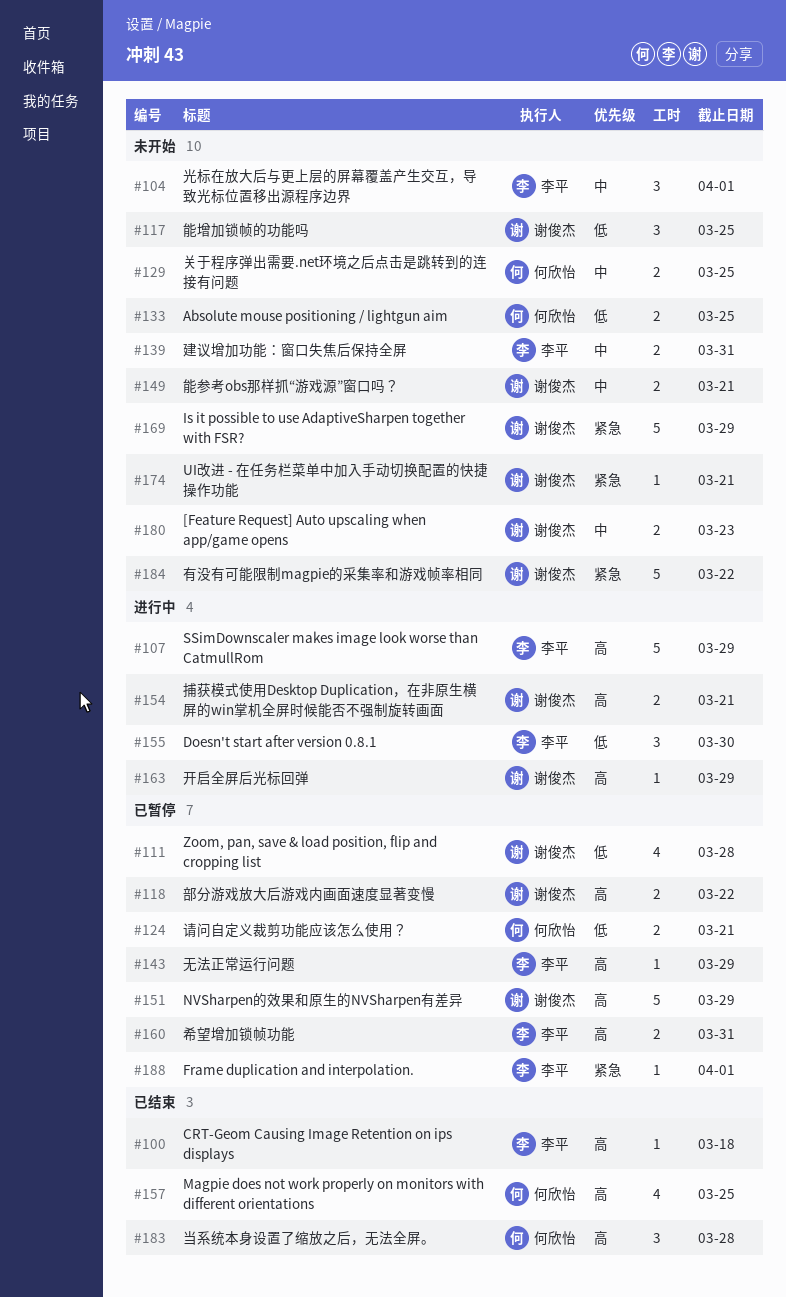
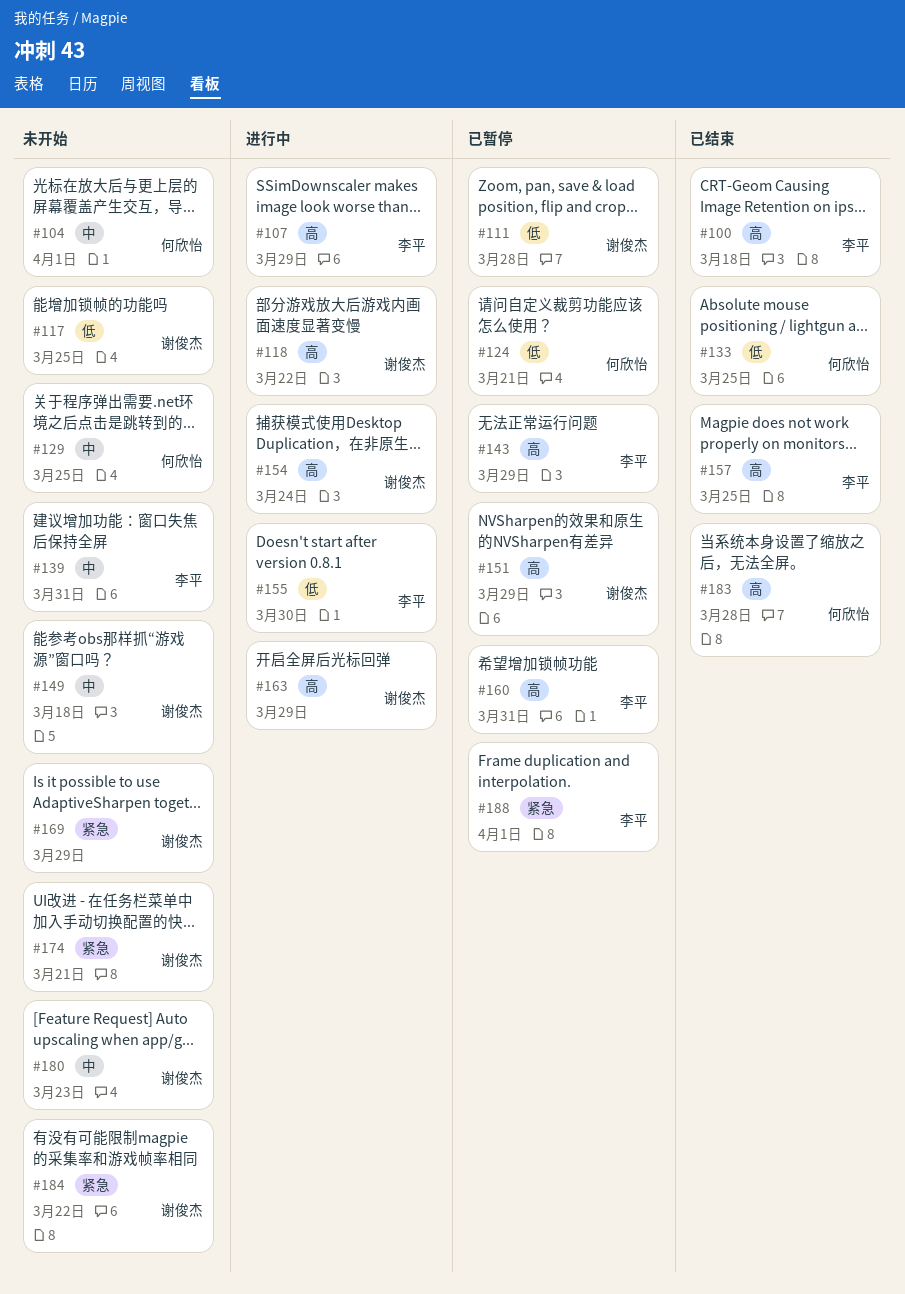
#104, owner: 李平 -> 何欣怡
#118, status: 已暂停 -> 进行中
#133, status: 未开始 -> 已结束
#149, due: Mar 21 -> Mar 18
#154, due: Mar 21 -> Mar 24
#157, owner: 何欣怡 -> 李平

